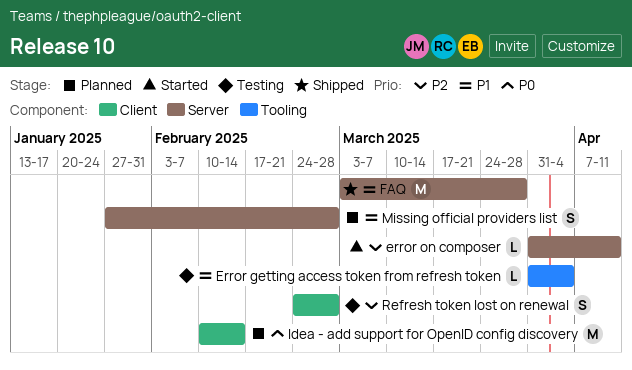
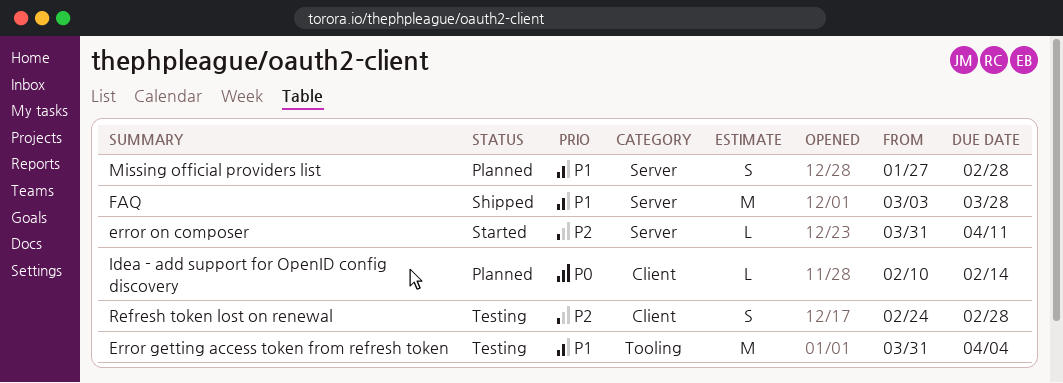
Error getting access token from refresh token, estimate: L -> M
Idea - add support for OpenID config discovery, estimate: M -> L

